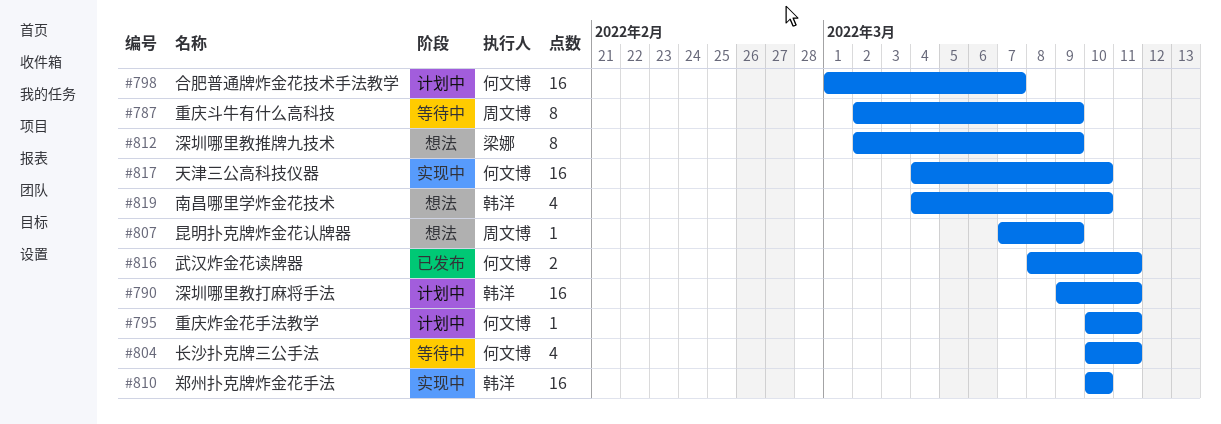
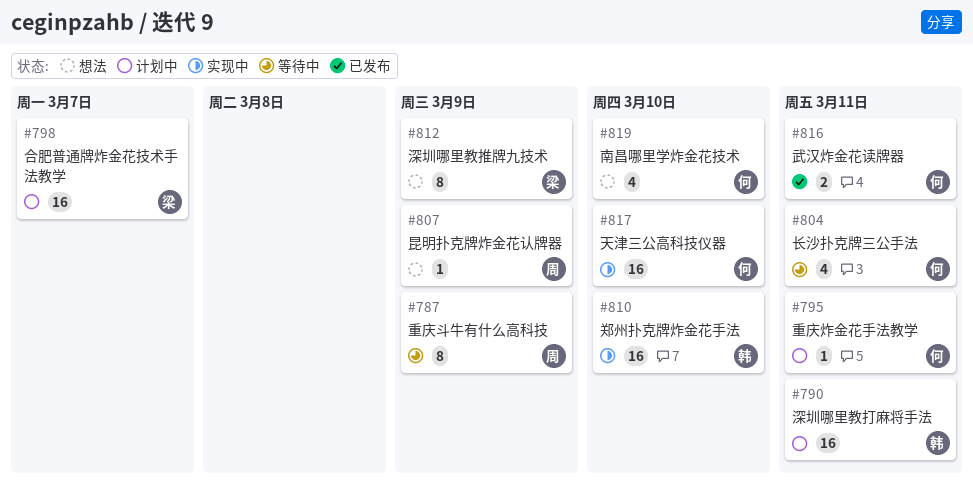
#798, owner: 何文博 -> 梁娜
#819, owner: 韩洋 -> 何文博

